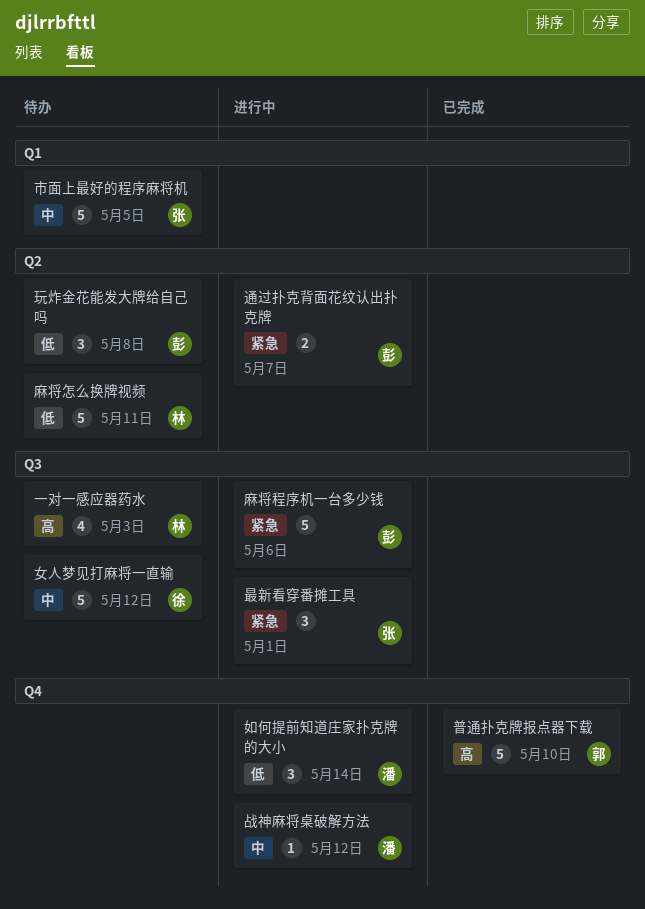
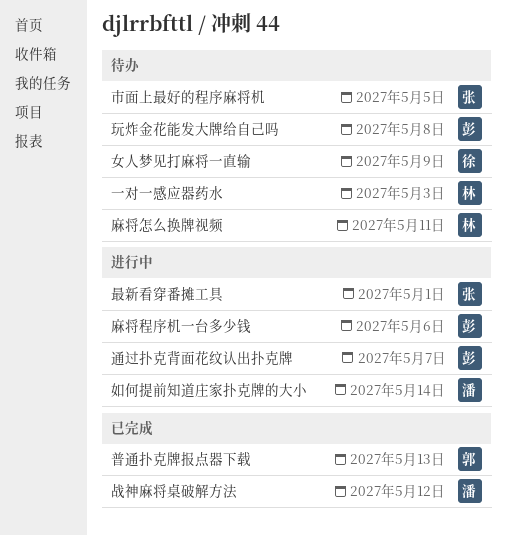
女人梦见打麻将一直输, due: May 12 -> May 9
战神麻将桌破解方法, status: 进行中 -> 已完成
普通扑克牌报点器下载, due: May 10 -> May 13

